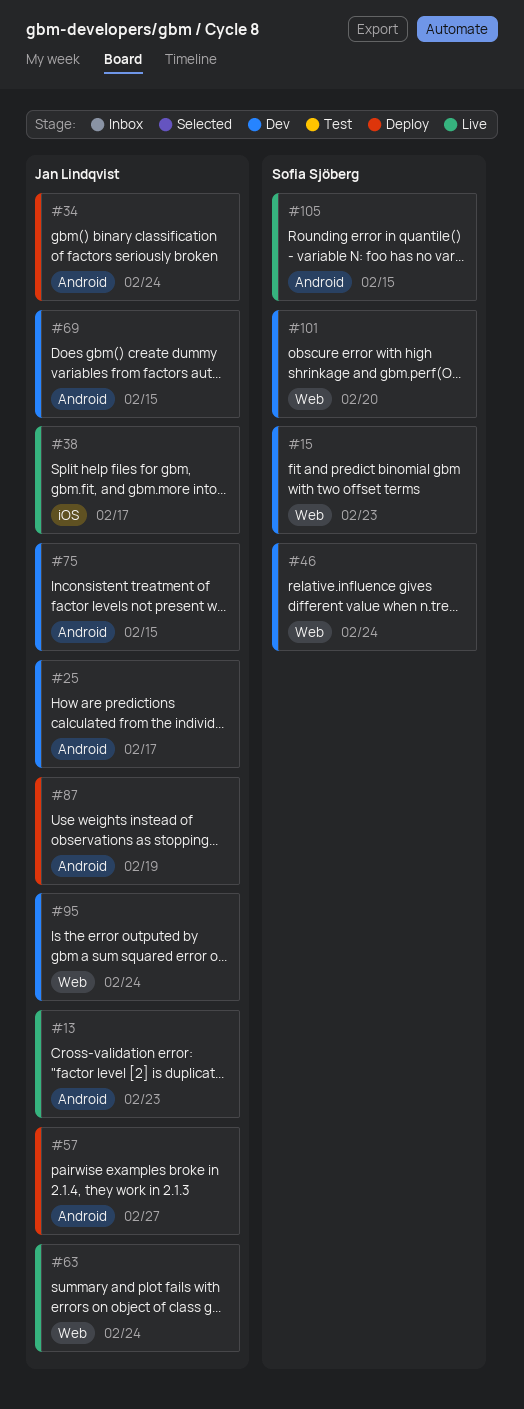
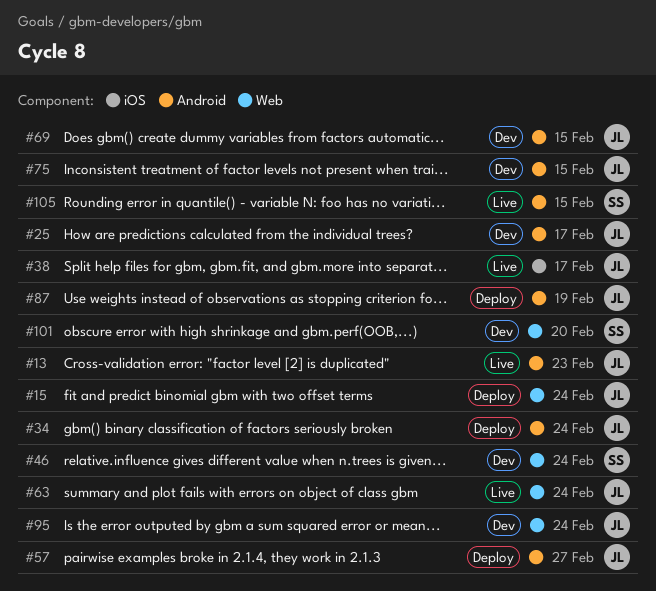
#15, status: Dev -> Deploy
#15, owner: Sofia Sjöberg -> Jan Lindqvist
#15, due: Feb 23 -> Feb 24

